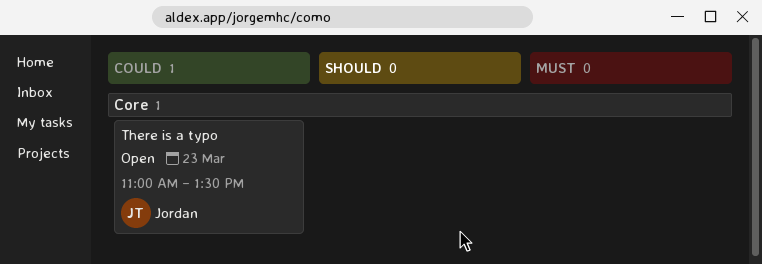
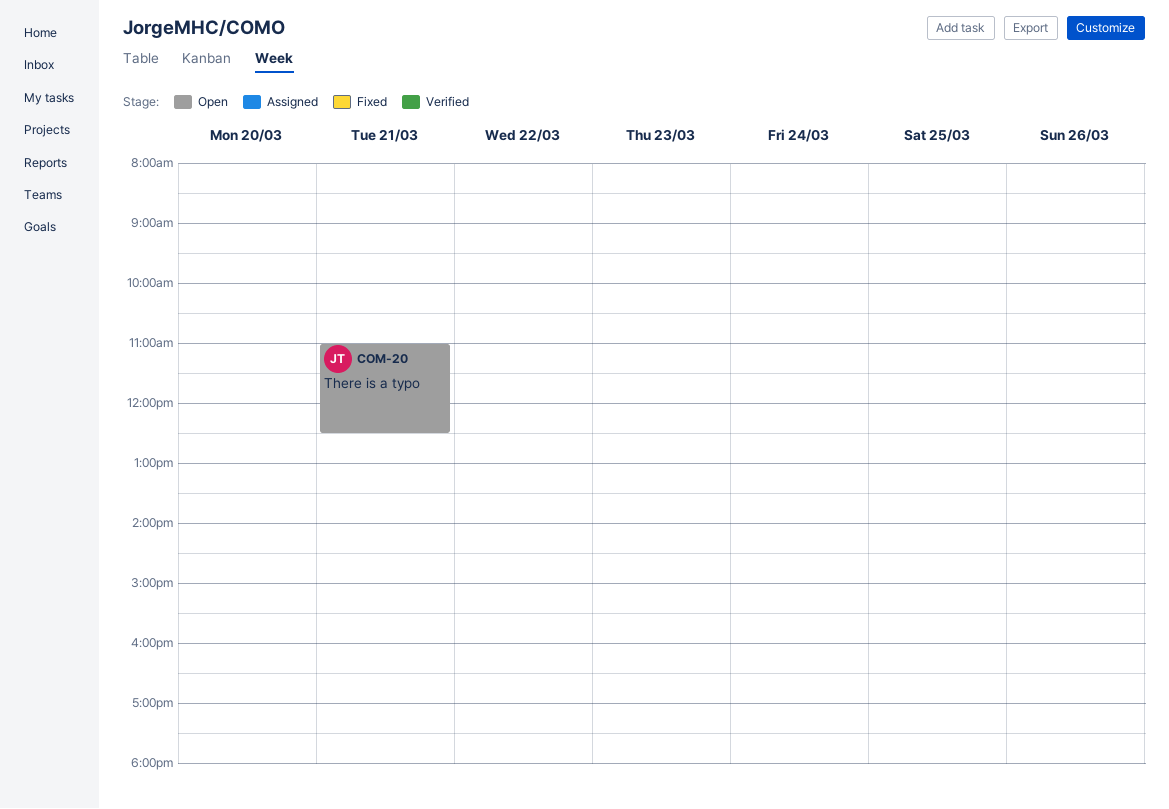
There is a typo, day: Mar 23 -> Mar 21
There is a typo, ends: 13:30 -> 12:30

